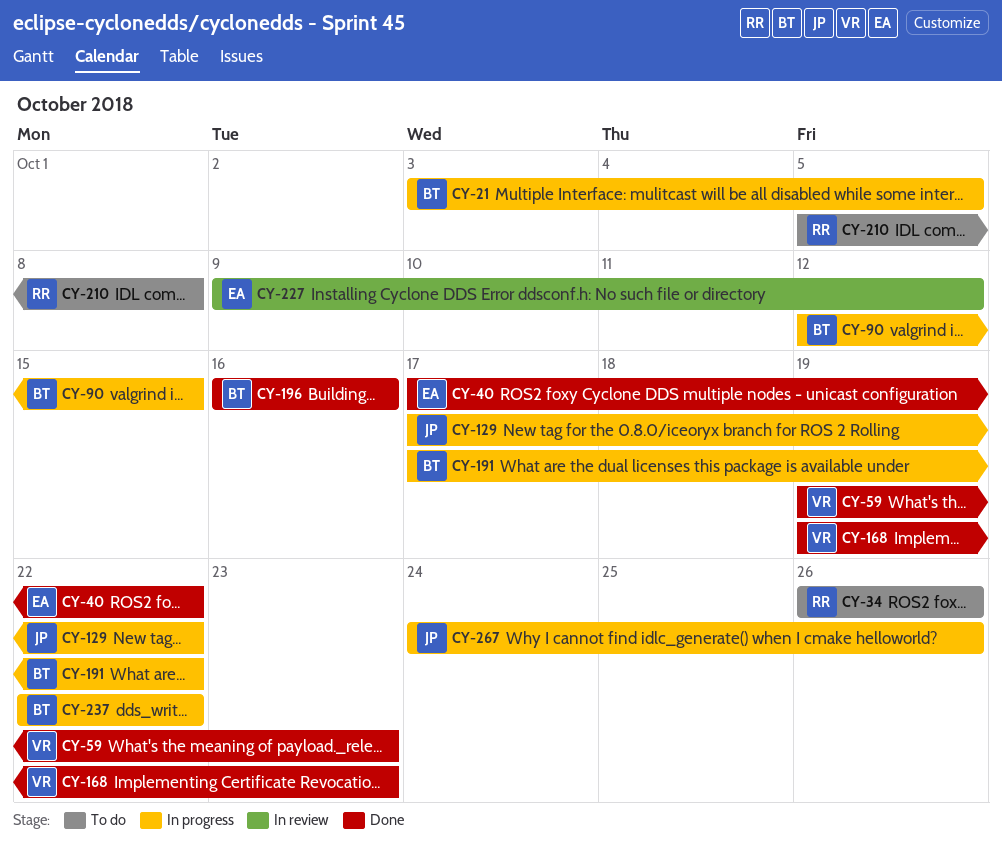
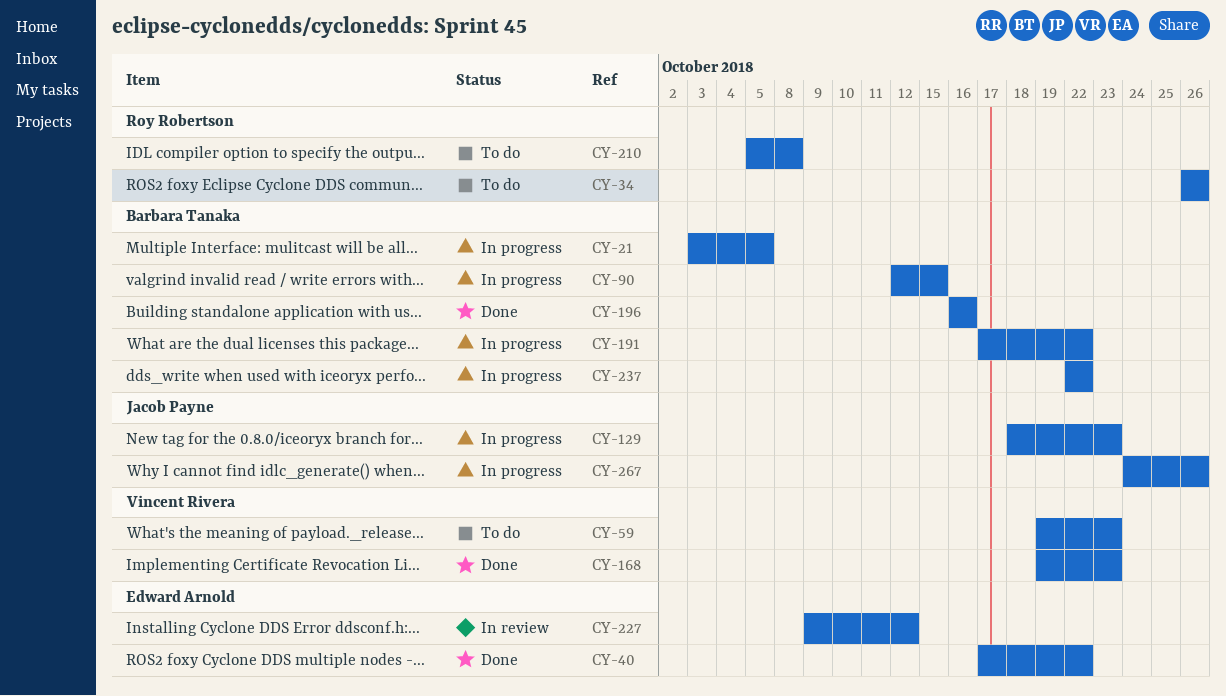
CY-59, status: Done -> To do
CY-129, start: Oct 17 -> Oct 18
CY-129, due: Oct 22 -> Oct 23

